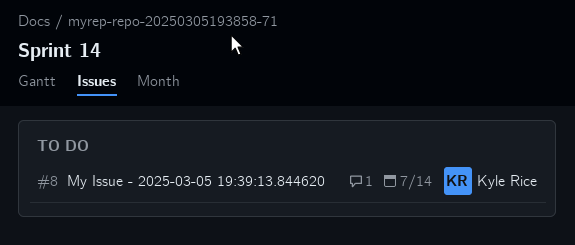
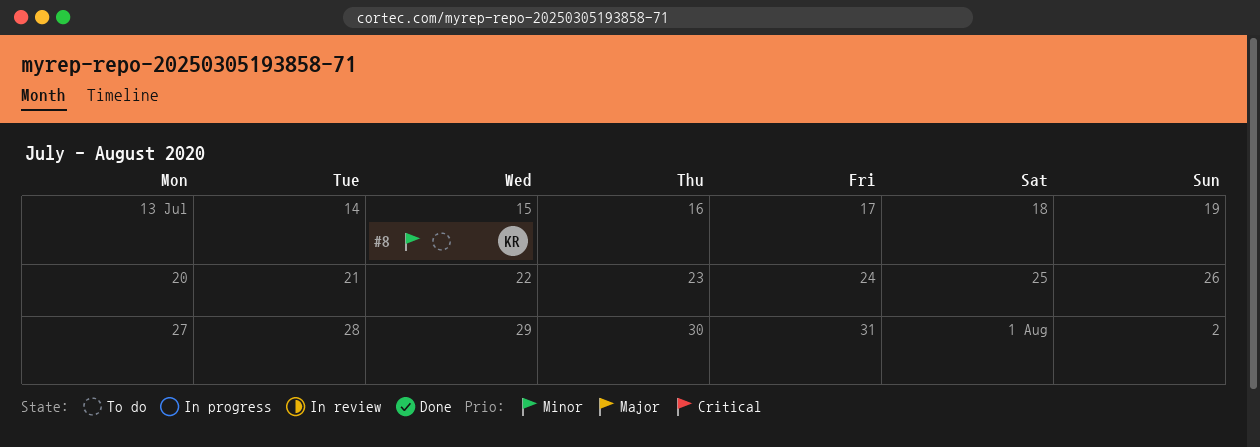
#8, due: Jul 14 -> Jul 15

